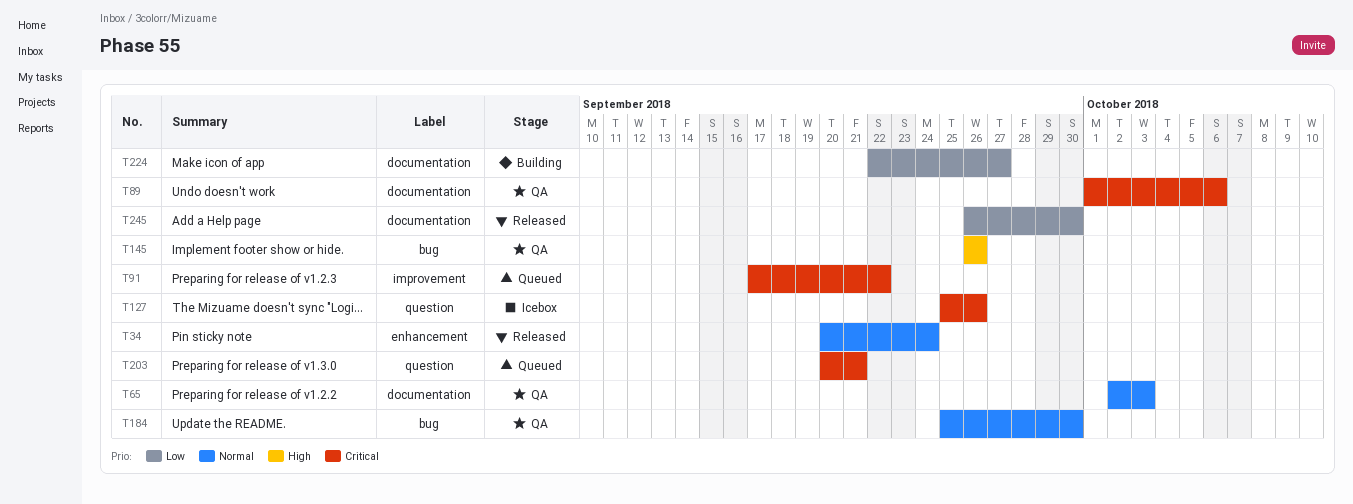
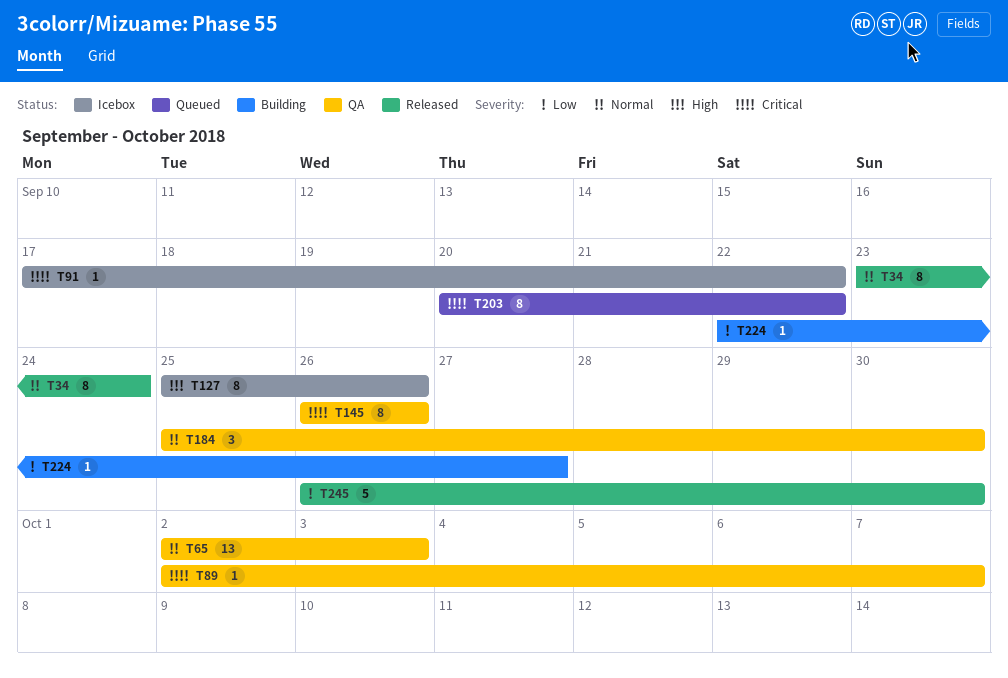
T34, start: Sep 20 -> Sep 23
T89, start: Oct 1 -> Oct 2
T89, due: Oct 6 -> Oct 7
T91, status: Queued -> Icebox
T127, priority: Critical -> High
T145, priority: High -> Critical
T203, due: Sep 21 -> Sep 22

